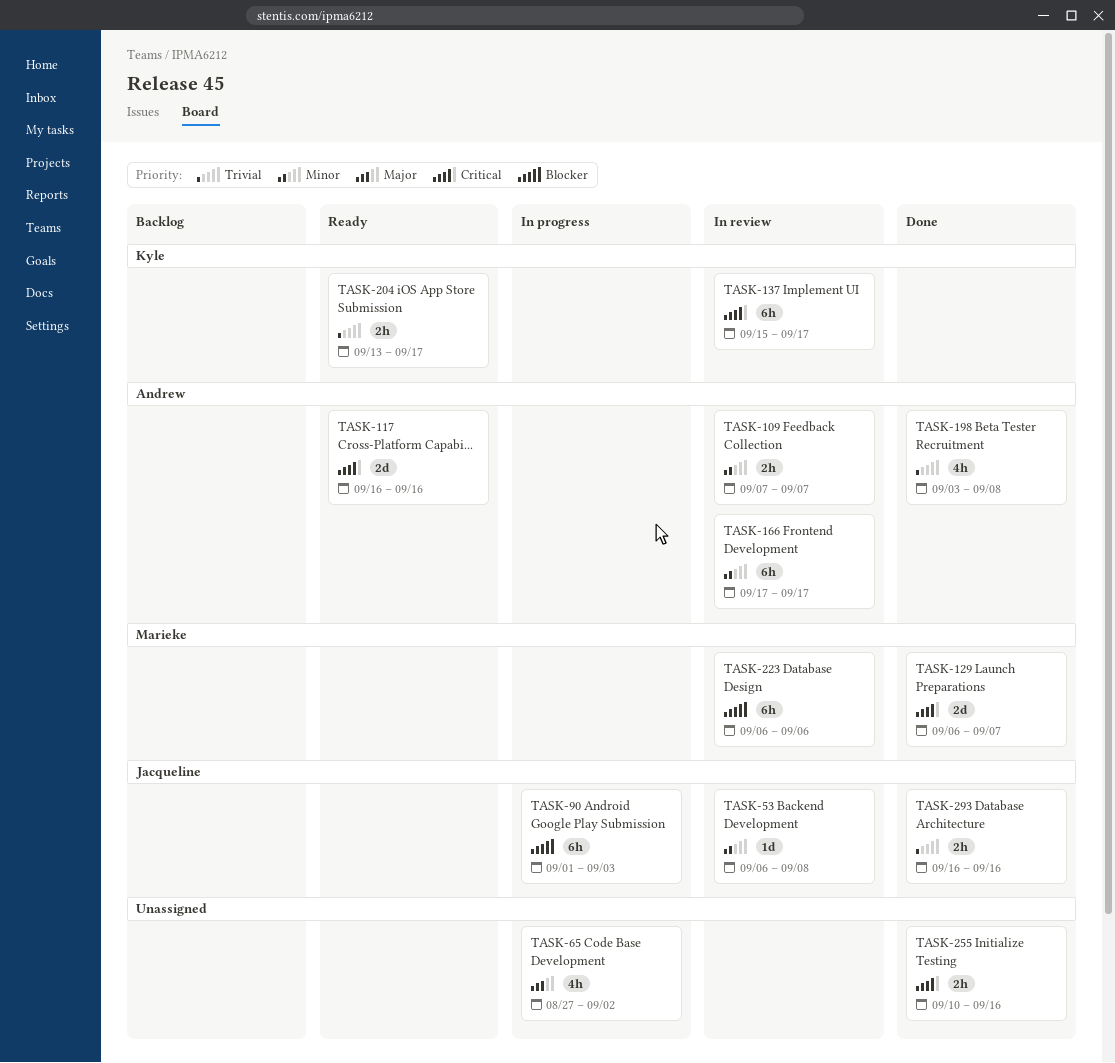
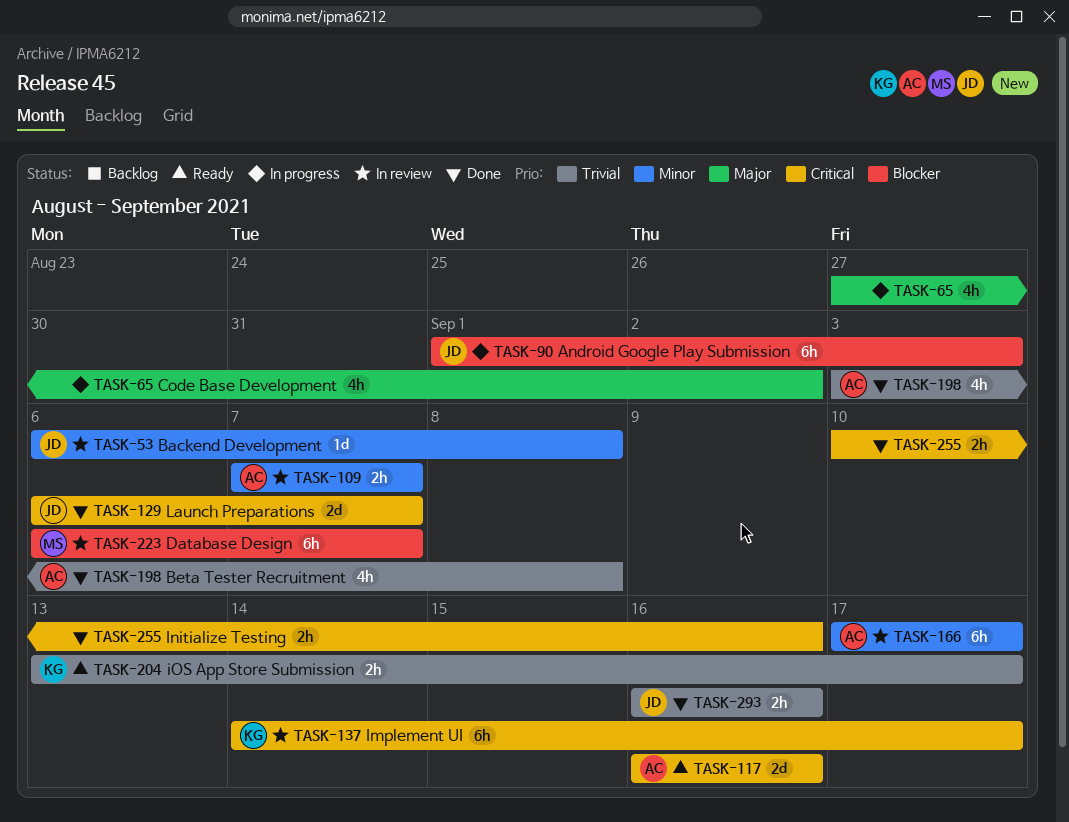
TASK-129, owner: Marieke -> Jacqueline
TASK-137, start: Sep 15 -> Sep 14
TASK-223, due: Sep 6 -> Sep 7

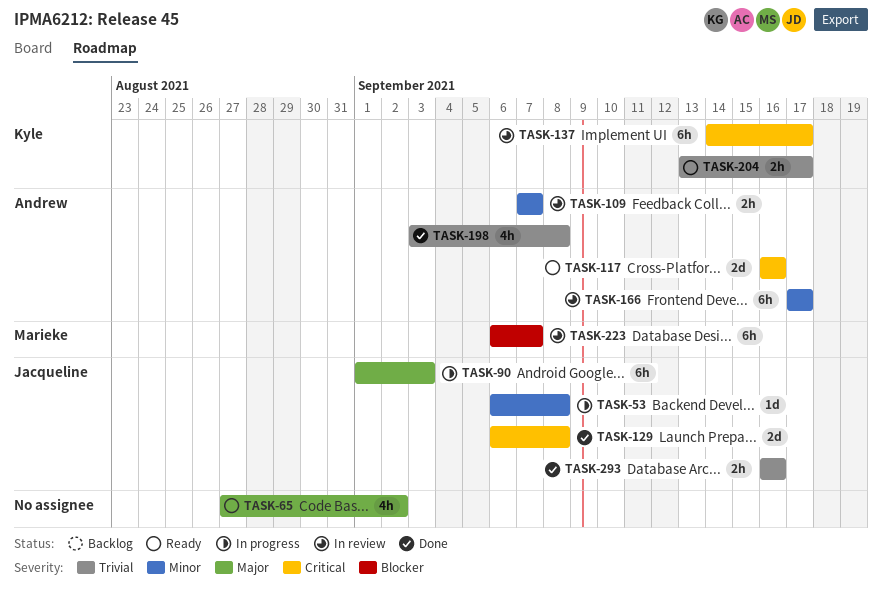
TASK-53, status: In review -> In progress
TASK-65, status: In progress -> Ready
TASK-90, priority: Blocker -> Major
TASK-129, due: Sep 7 -> Sep 8
TASK-255: present -> none

